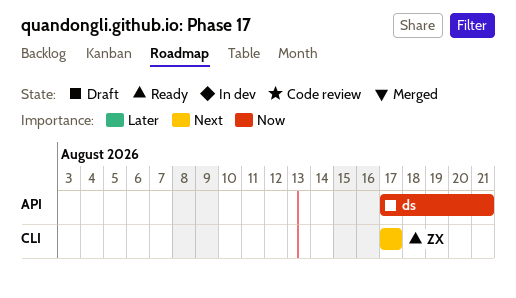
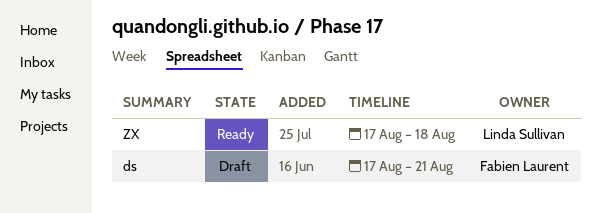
ZX, due: Aug 17 -> Aug 18

